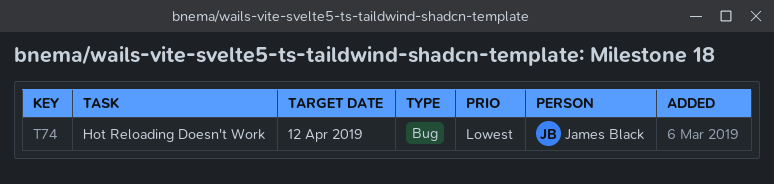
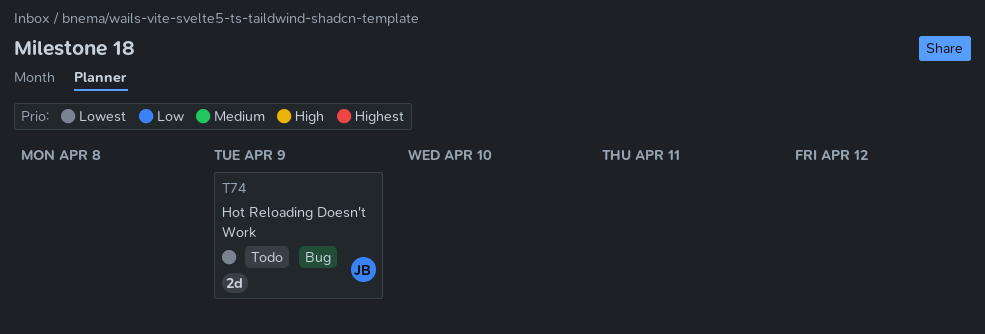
T74, due: Apr 12 -> Apr 9

